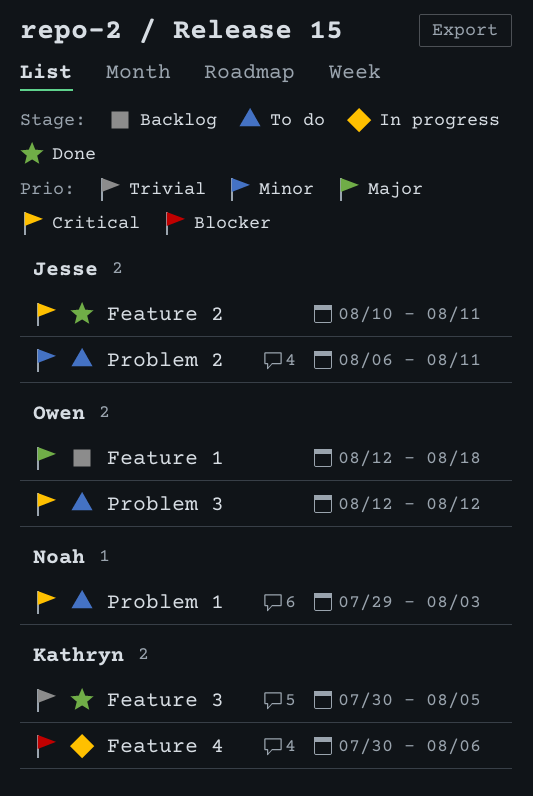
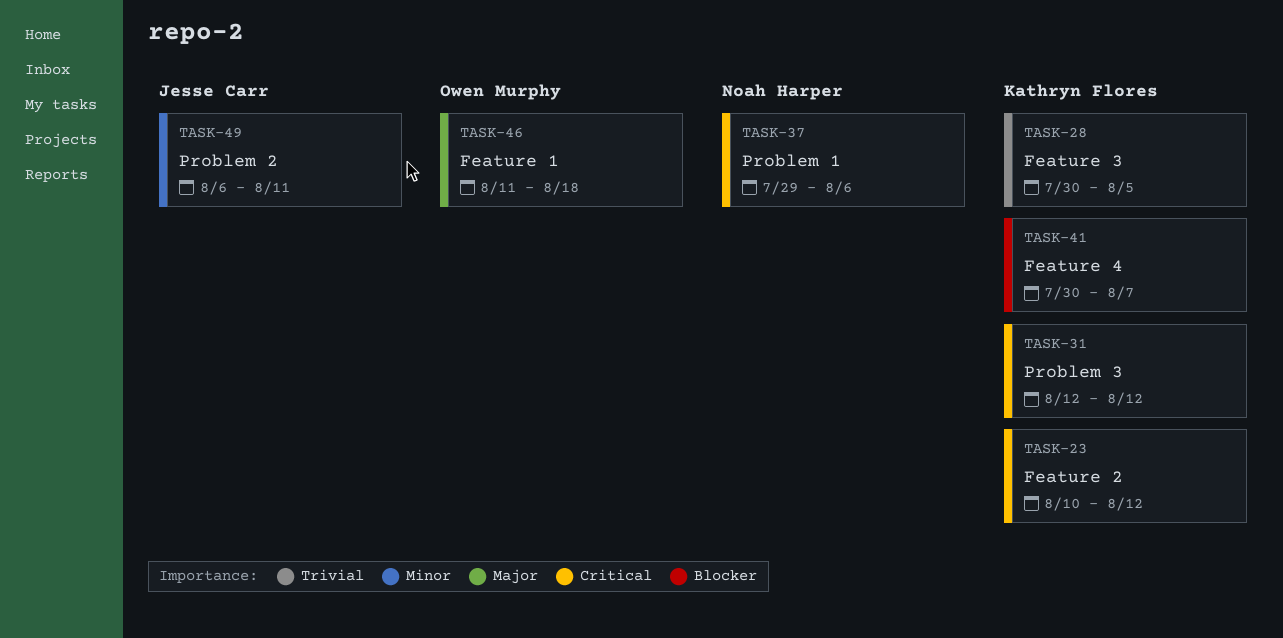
Feature 1, start: Aug 12 -> Aug 11
Feature 2, owner: Jesse Carr -> Kathryn Flores
Feature 2, due: Aug 11 -> Aug 12
Feature 4, due: Aug 6 -> Aug 7
Problem 1, due: Aug 3 -> Aug 6
Problem 3, owner: Owen Murphy -> Kathryn Flores

